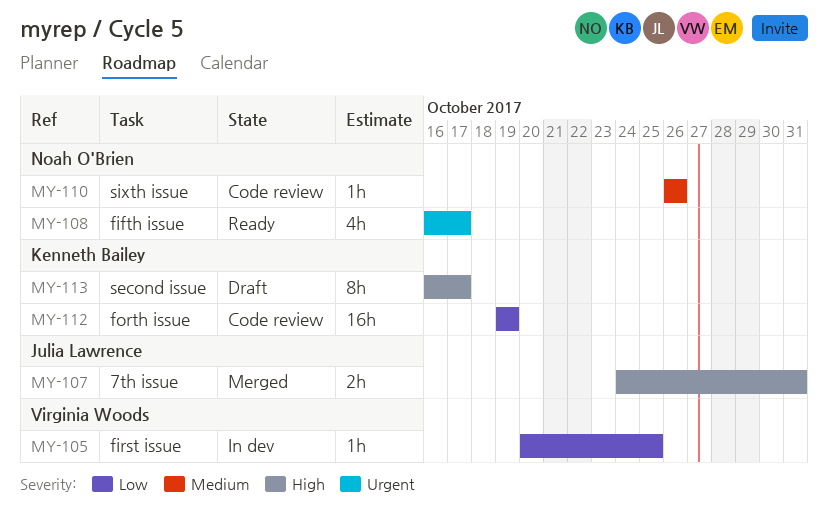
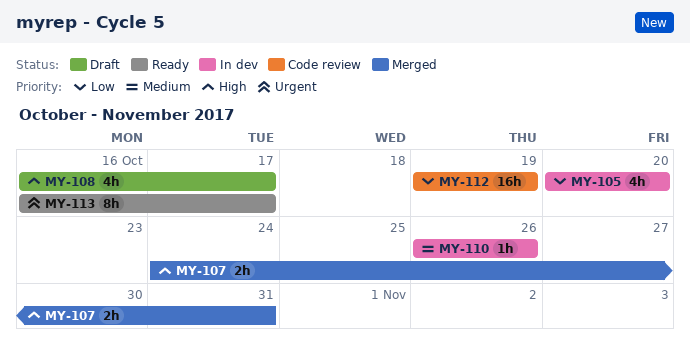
MY-105, estimate: 1h -> 4h
MY-105, due: Oct 25 -> Oct 20
MY-108, status: Ready -> Draft
MY-108, priority: Urgent -> High
MY-110, status: Code review -> In dev
MY-113, status: Draft -> Ready
MY-113, priority: High -> Urgent

